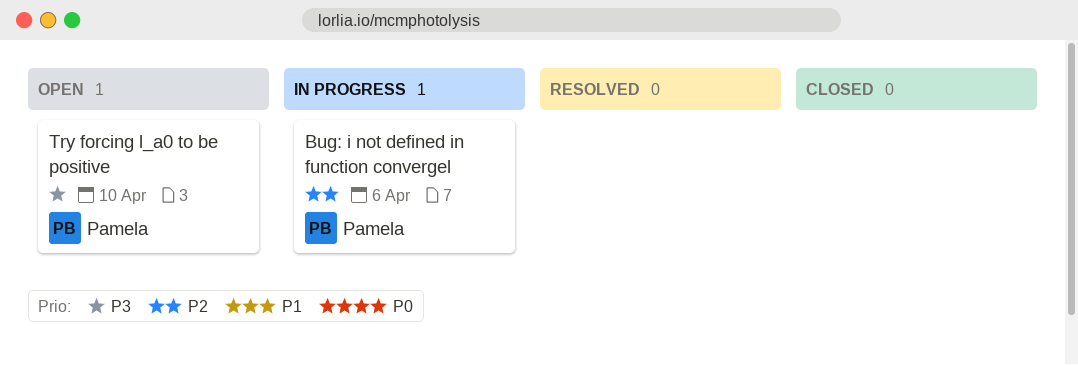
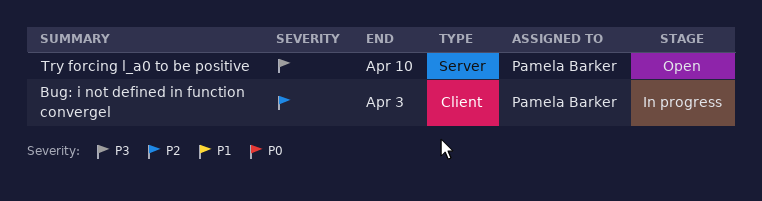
Bug: i not defined in function convergel, due: Apr 6 -> Apr 3

